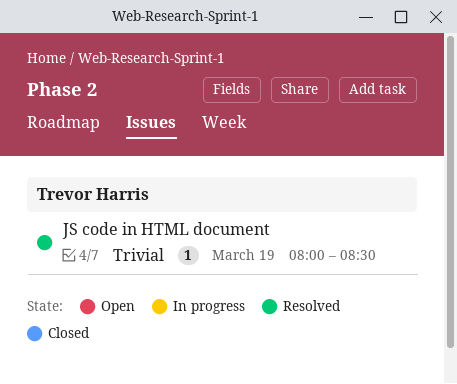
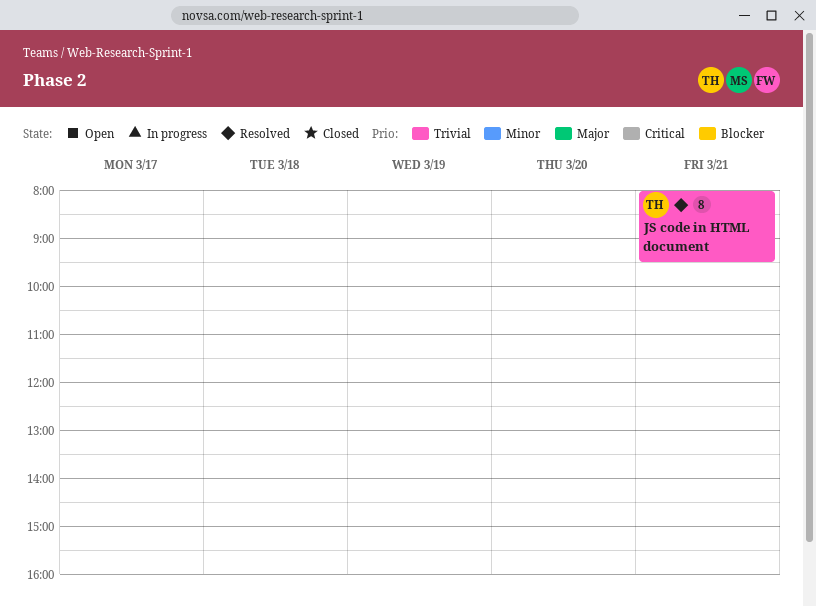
JS code in HTML document, estimate: 1 -> 8
JS code in HTML document, day: Mar 19 -> Mar 21
JS code in HTML document, ends: 08:30 -> 09:30

